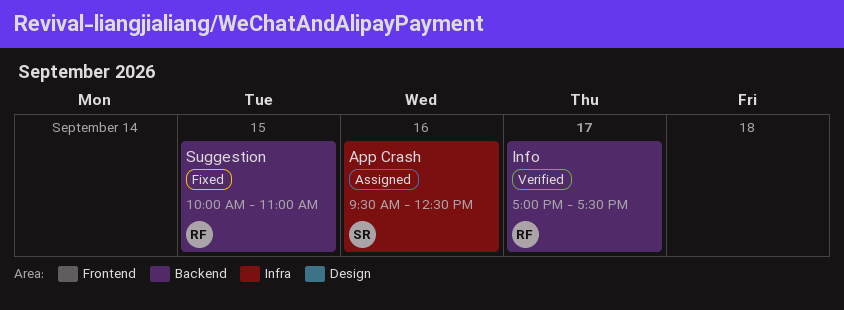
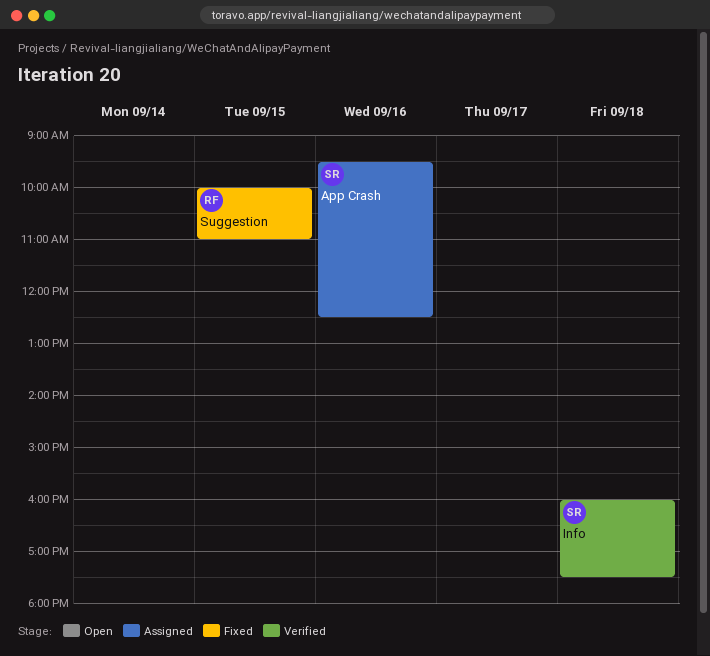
Info, owner: RF -> SR
Info, day: Sep 17 -> Sep 18
Info, begins: 17:00 -> 16:00

